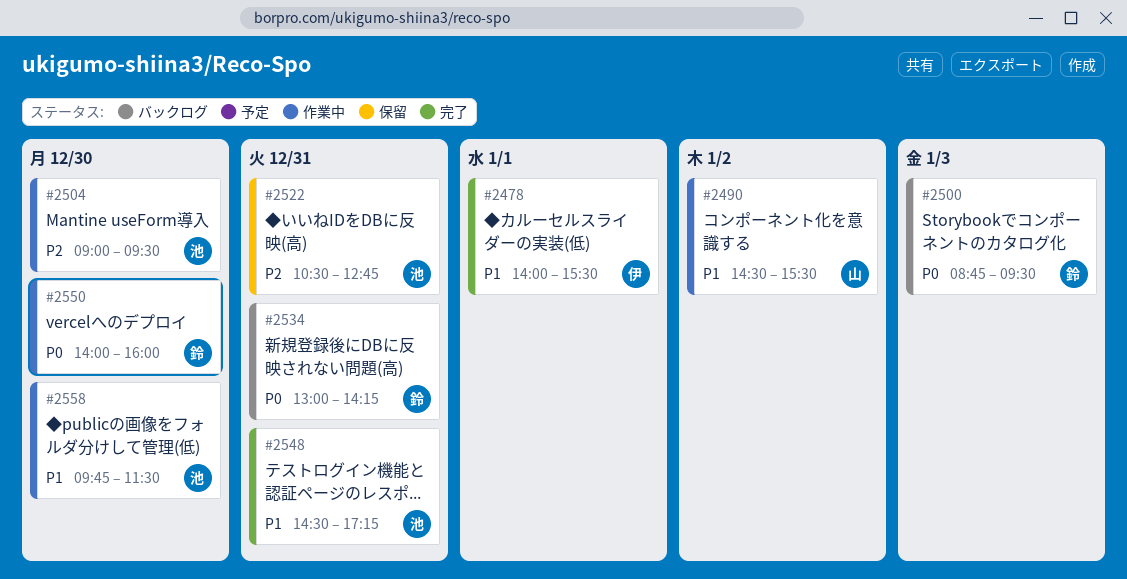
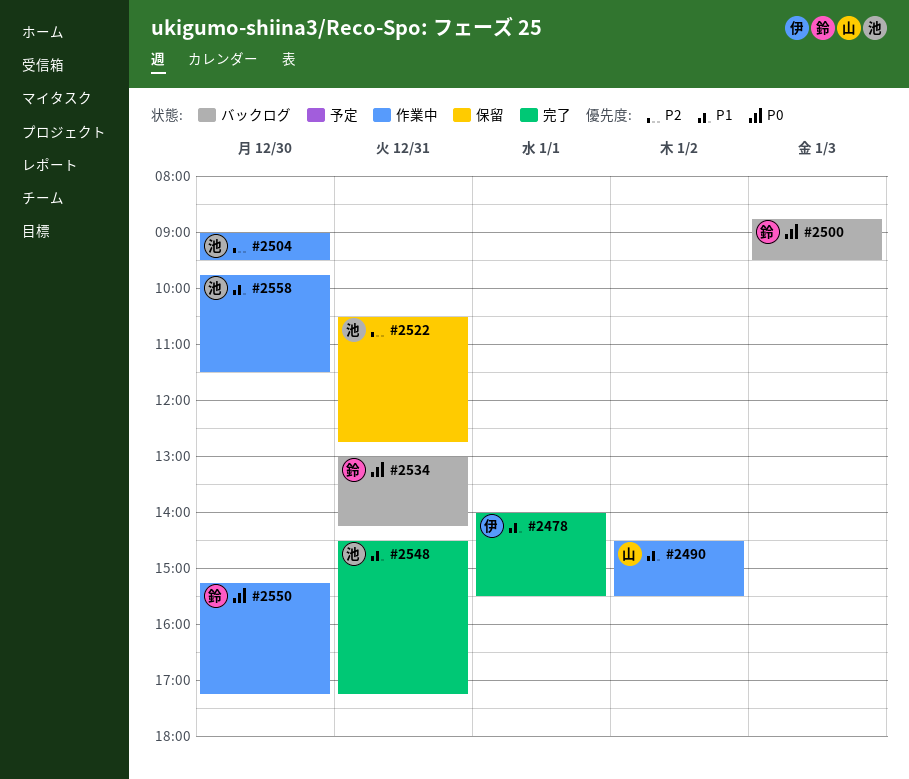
#2550, begins: 14:00 -> 15:15
#2550, ends: 16:00 -> 17:15

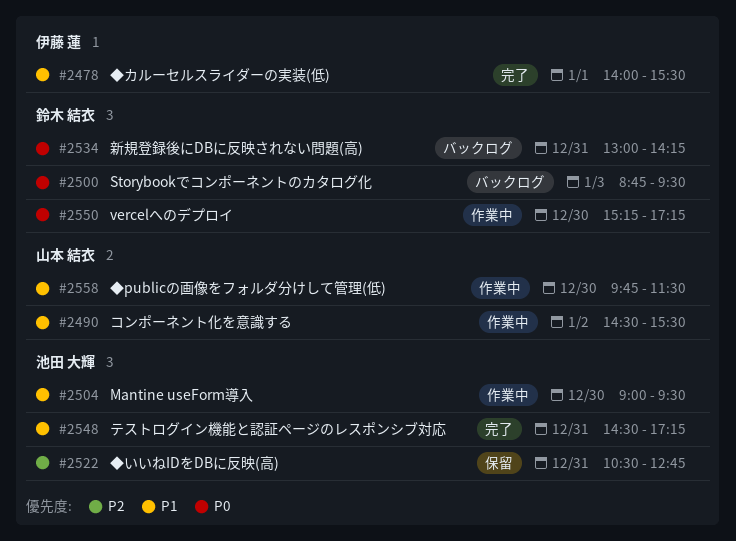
#2504, priority: P2 -> P1
#2558, owner: 池田 大輝 -> 山本 結衣

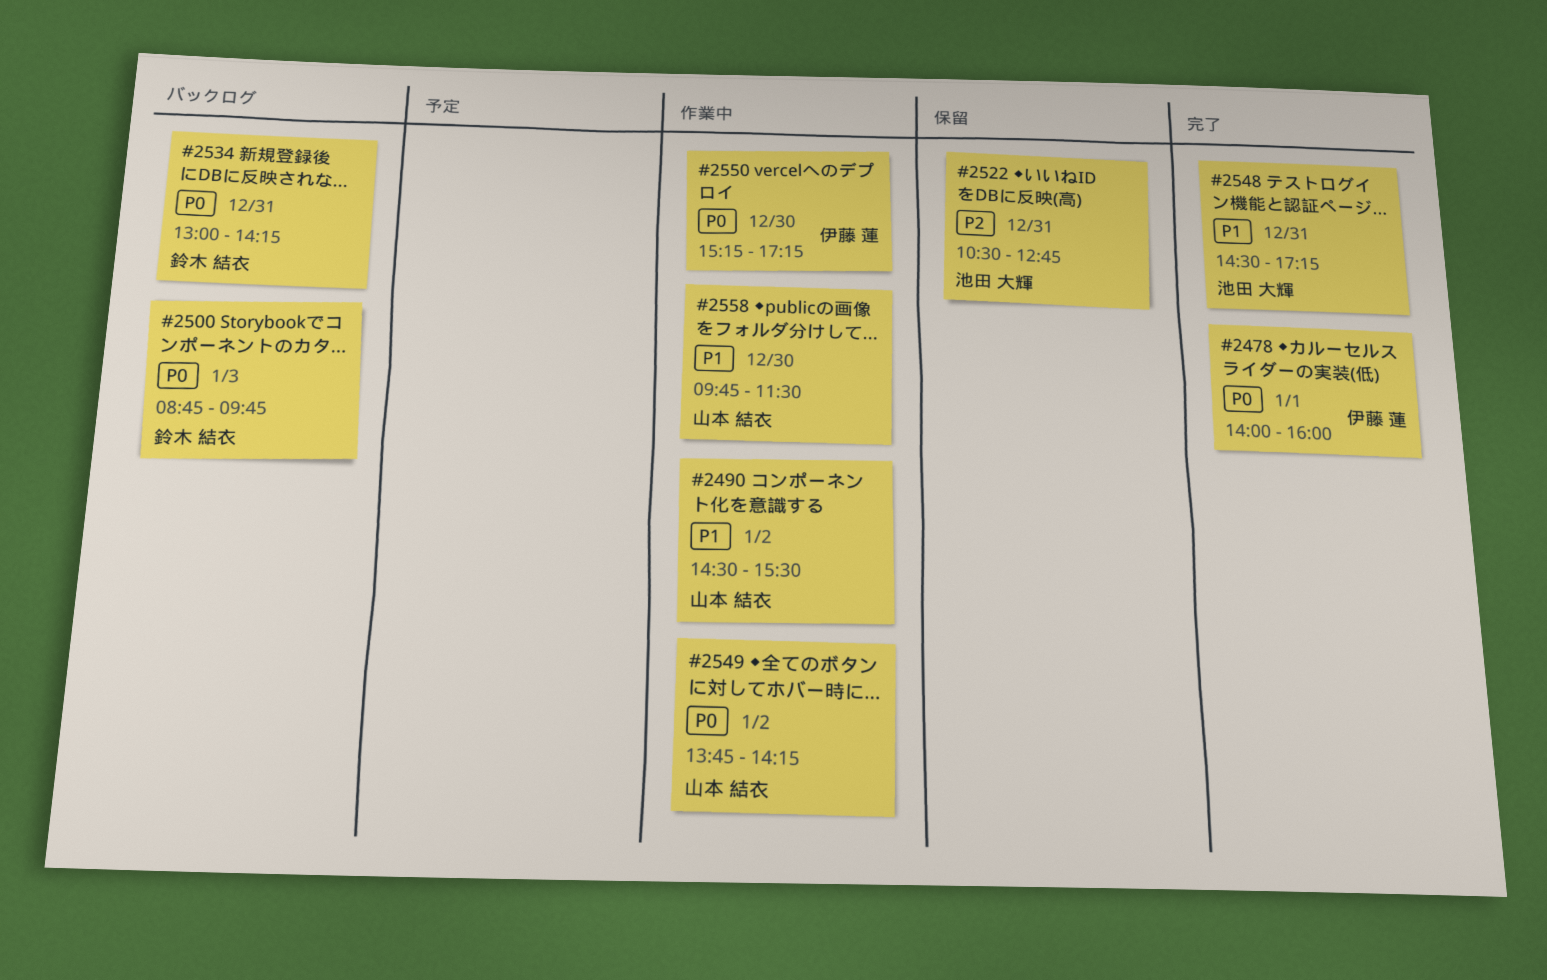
#2478, priority: P1 -> P0
#2478, ends: 15:30 -> 16:00
#2500, ends: 09:30 -> 09:45
#2504: present -> none
#2549: none -> present
#2550, owner: 鈴木 結衣 -> 伊藤 蓮

